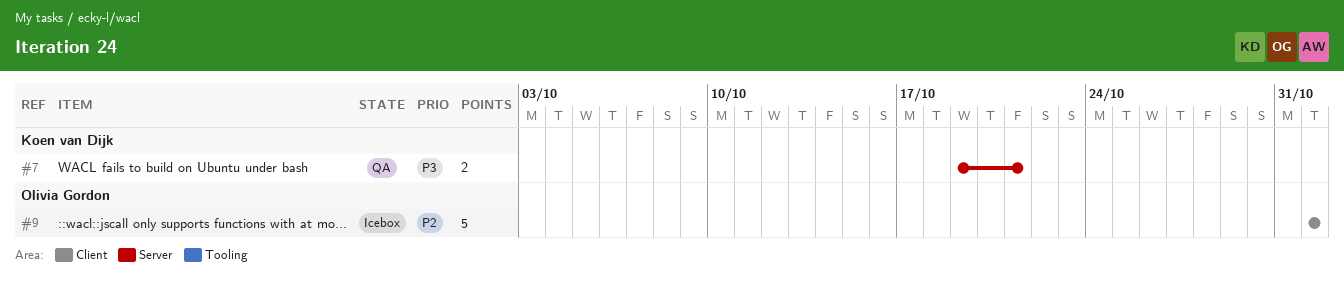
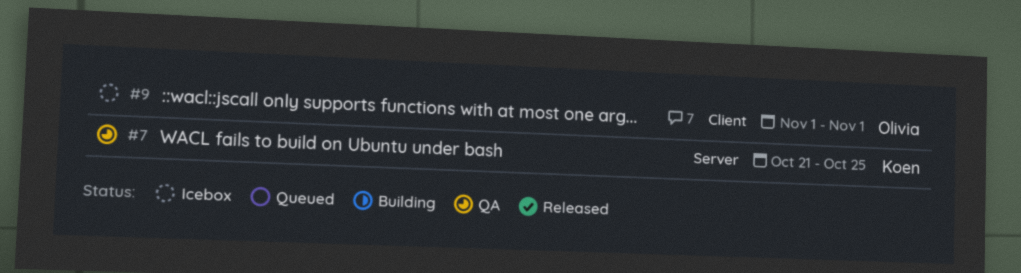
#7, start: Oct 19 -> Oct 21
#7, due: Oct 21 -> Oct 25

